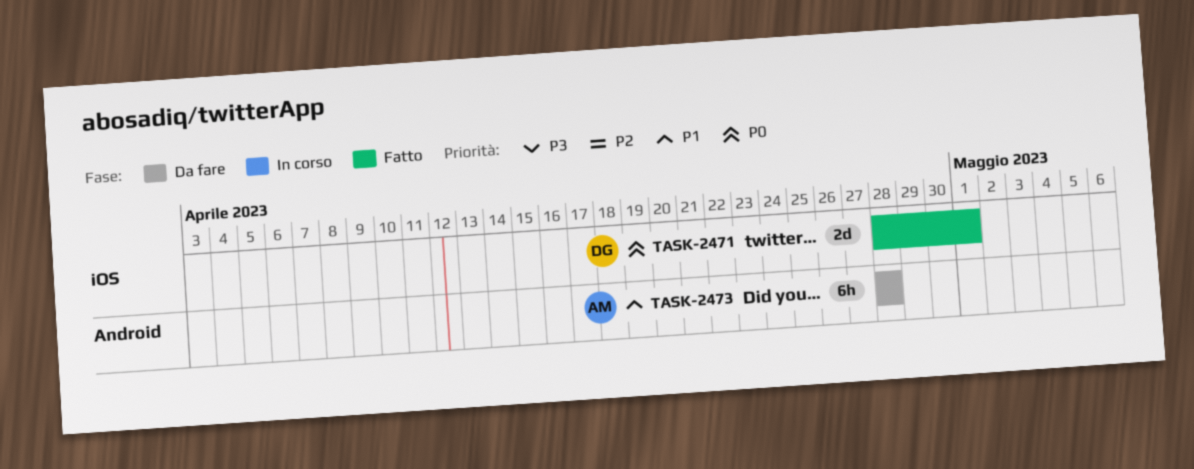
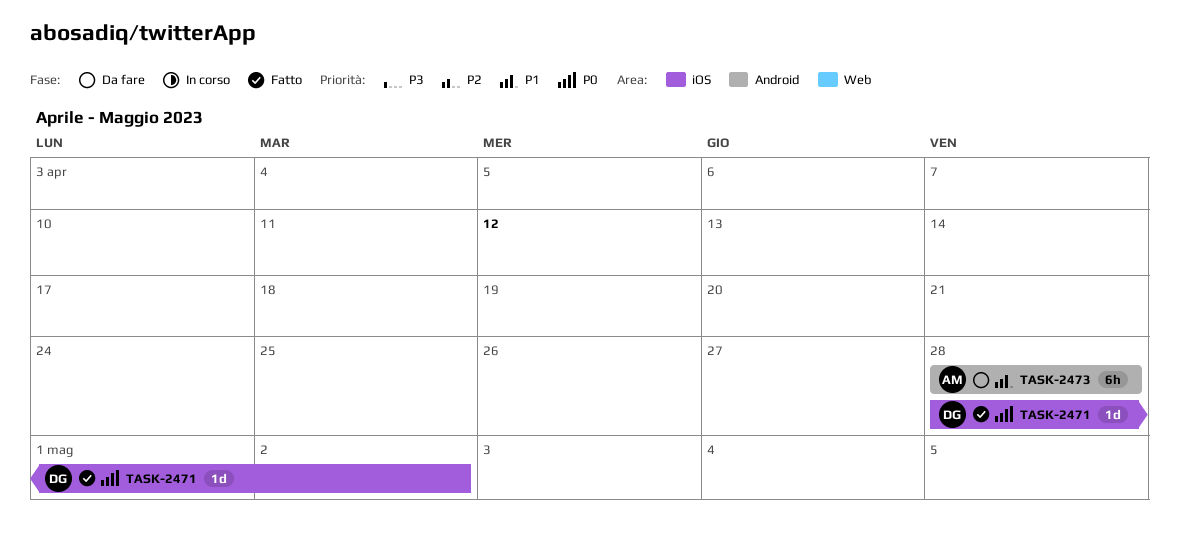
TASK-2471, estimate: 2d -> 1d
TASK-2471, due: May 1 -> May 2

